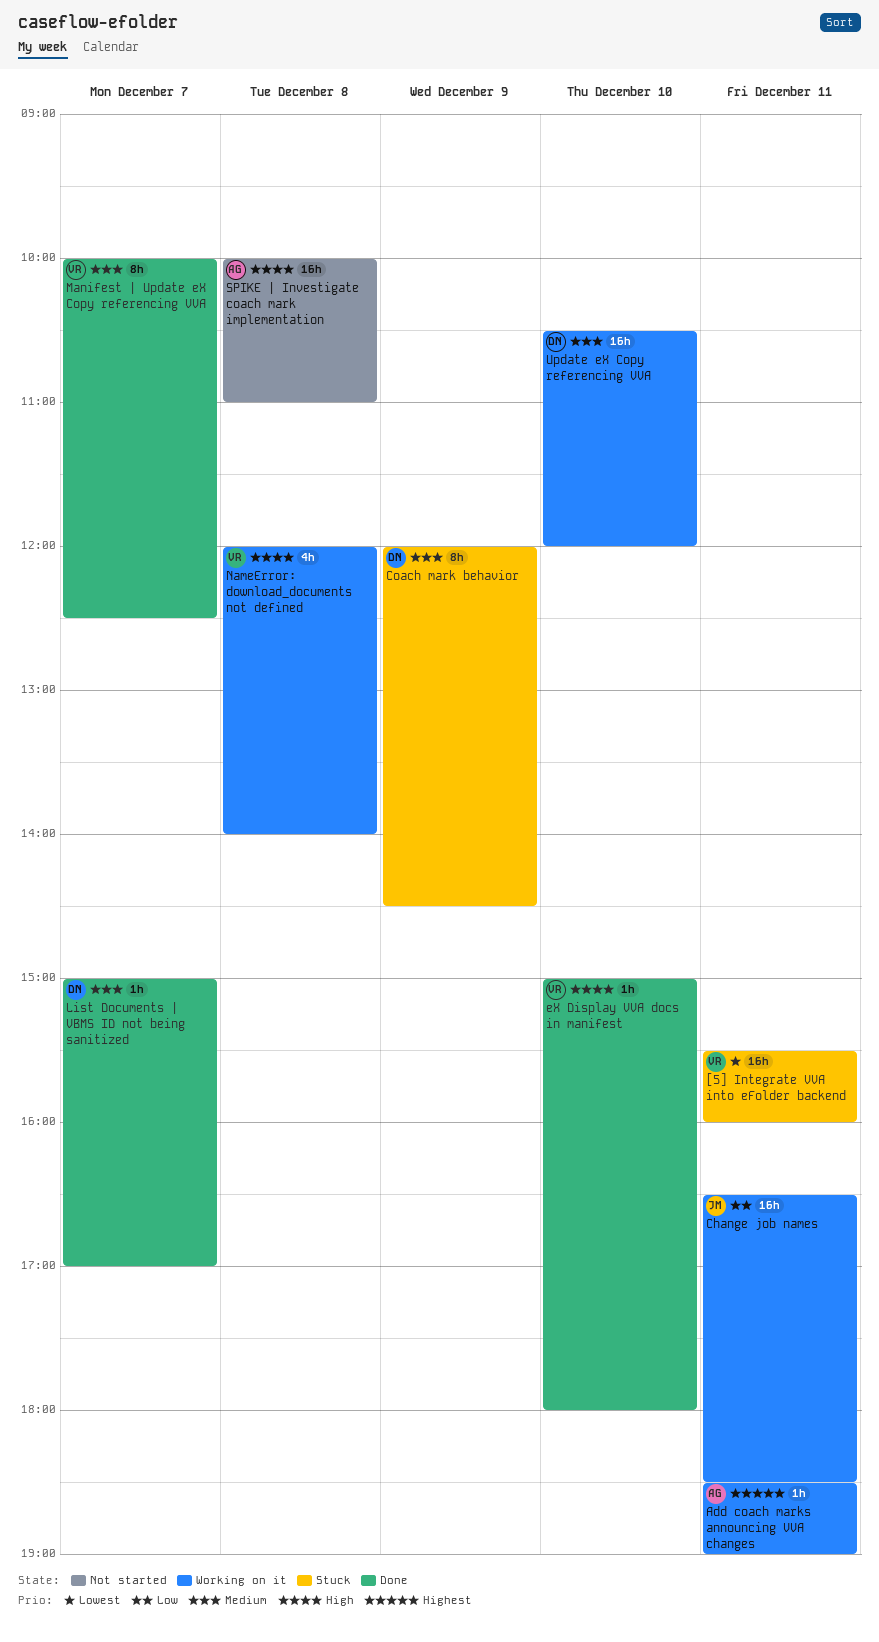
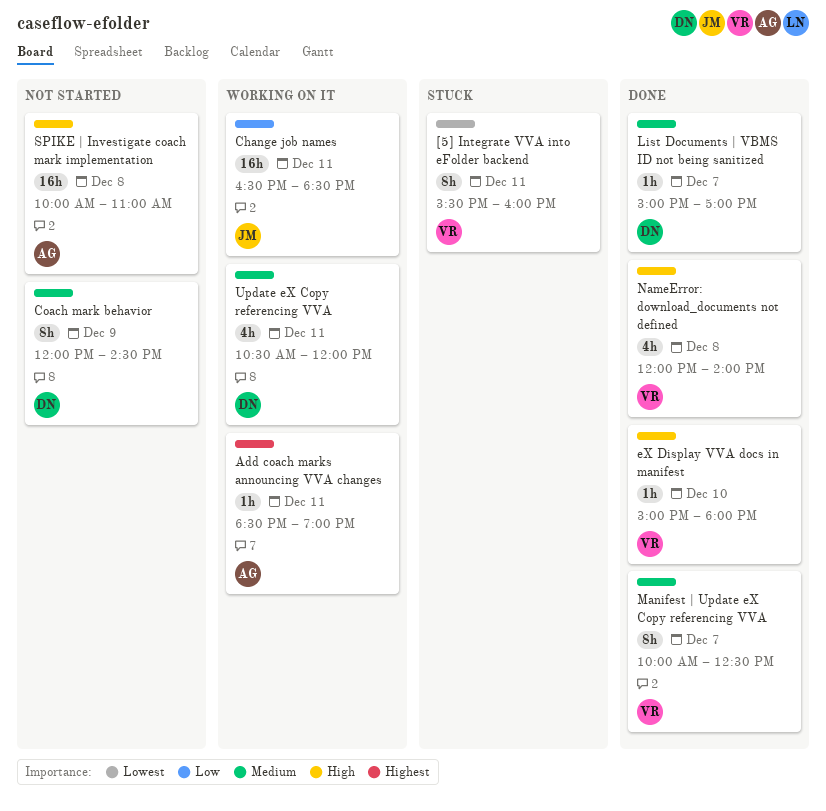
[5] Integrate VVA into eFolder backend, estimate: 16h -> 8h
Coach mark behavior, status: Stuck -> Not started
NameError: download_documents not defined, status: Working on it -> Done
Update eX Copy referencing VVA, estimate: 16h -> 4h
Update eX Copy referencing VVA, day: Dec 10 -> Dec 11

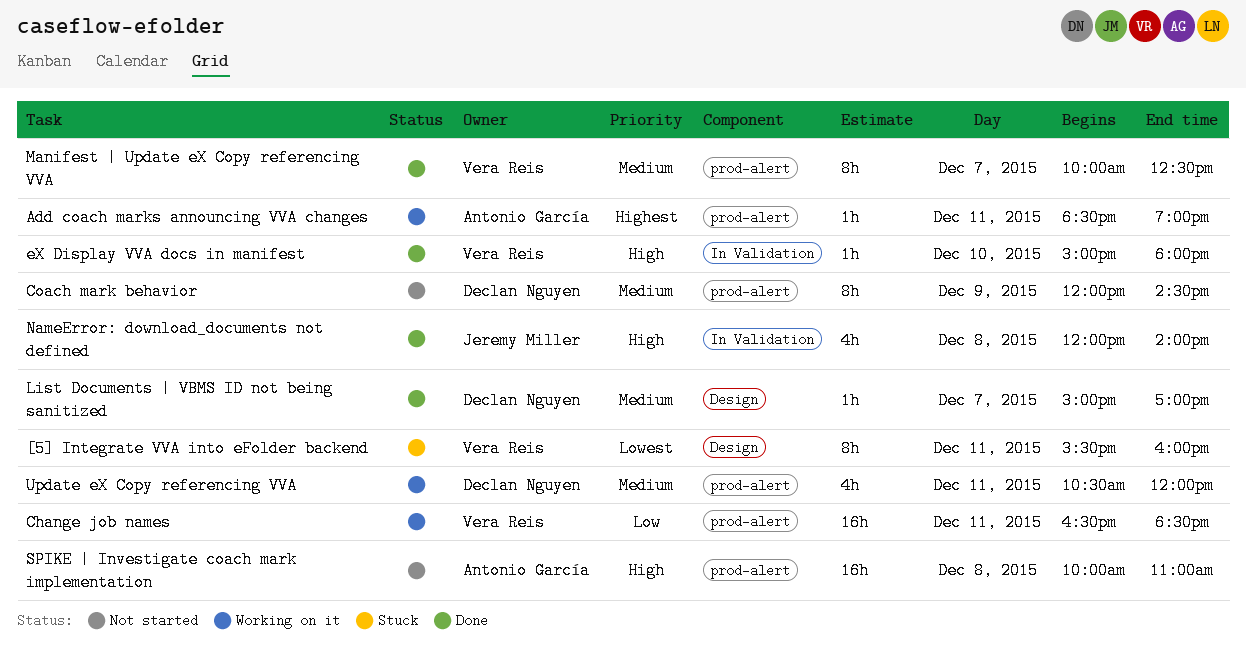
Change job names, owner: Jeremy Miller -> Vera Reis
NameError: download_documents not defined, owner: Vera Reis -> Jeremy Miller

